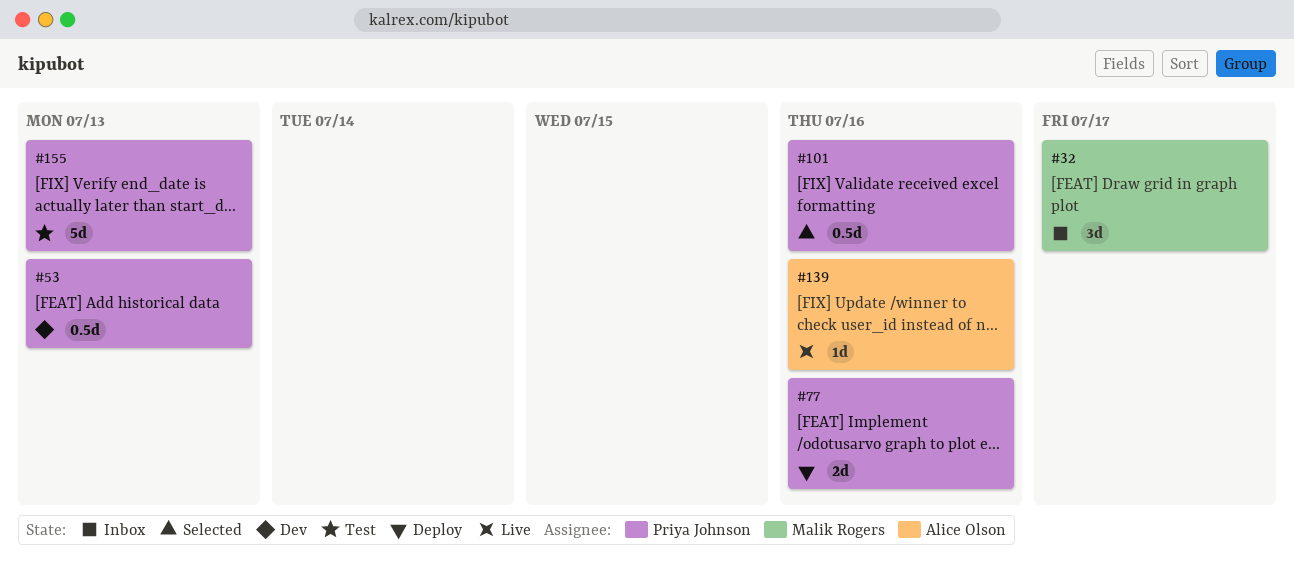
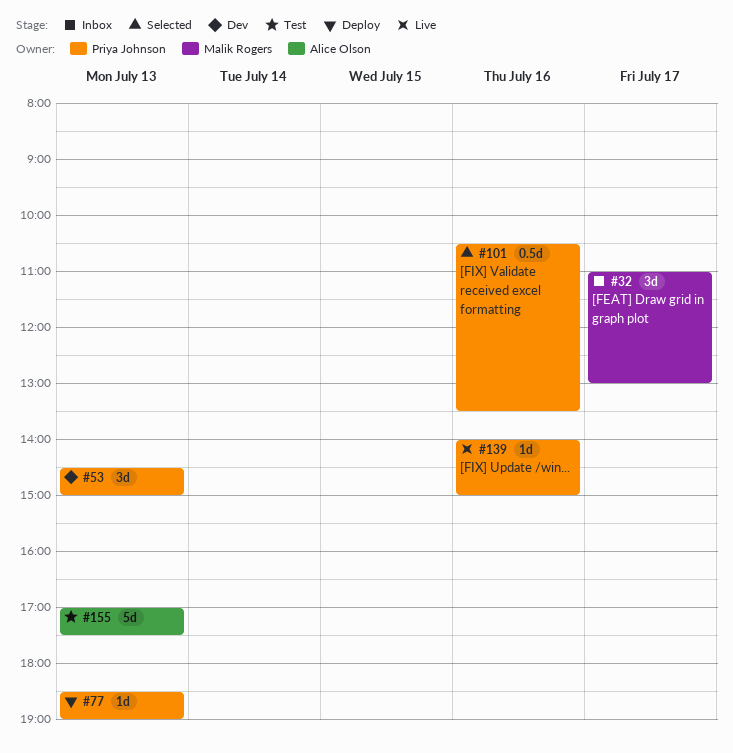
#53, estimate: 0.5d -> 3d
#77, estimate: 2d -> 1d
#77, day: Jul 16 -> Jul 13
#139, owner: Alice Olson -> Priya Johnson
#155, owner: Priya Johnson -> Alice Olson

